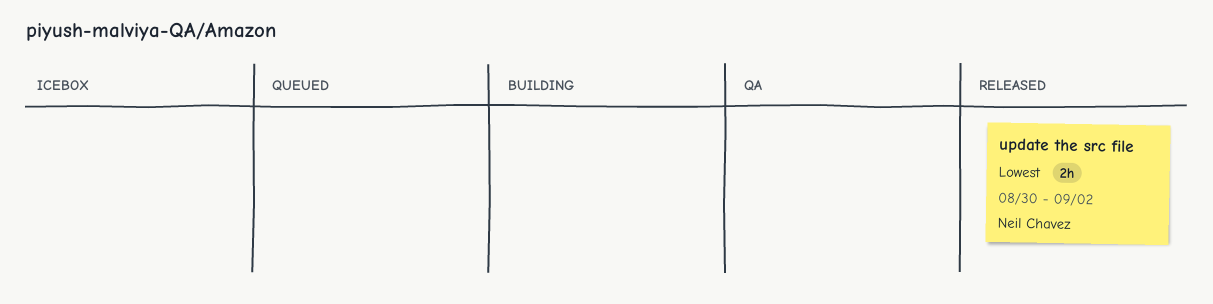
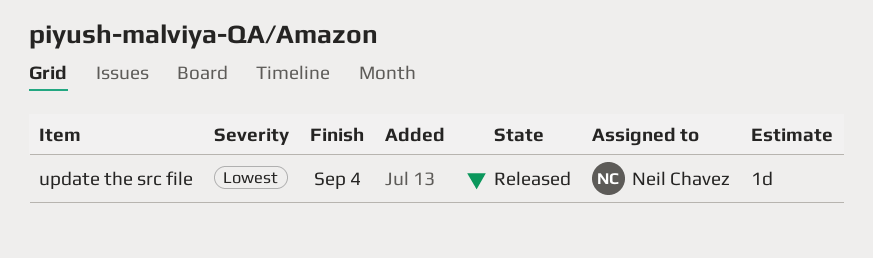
update the src file, estimate: 2h -> 1d
update the src file, due: Sep 2 -> Sep 4

